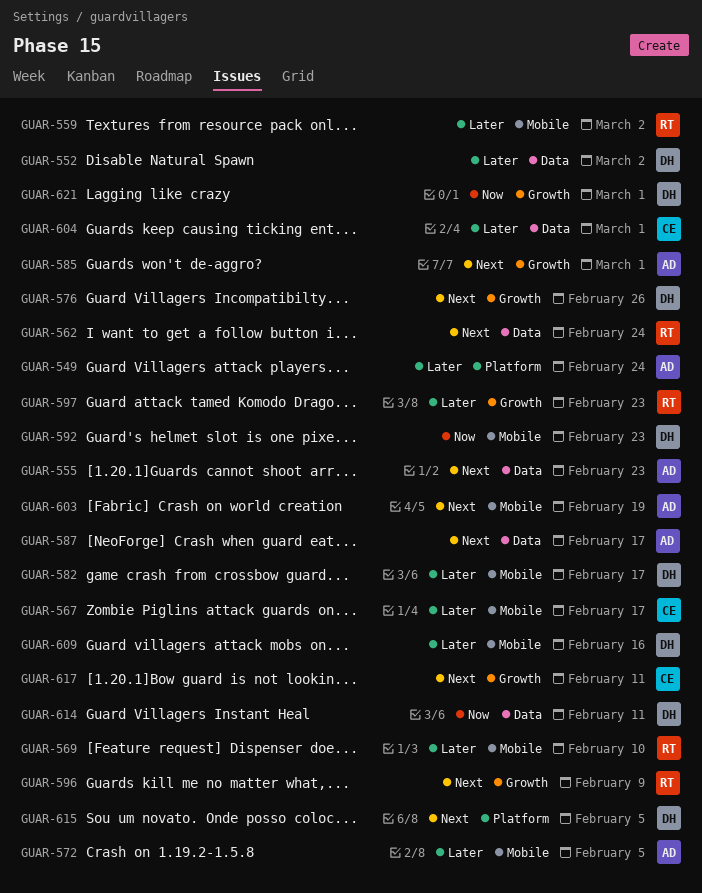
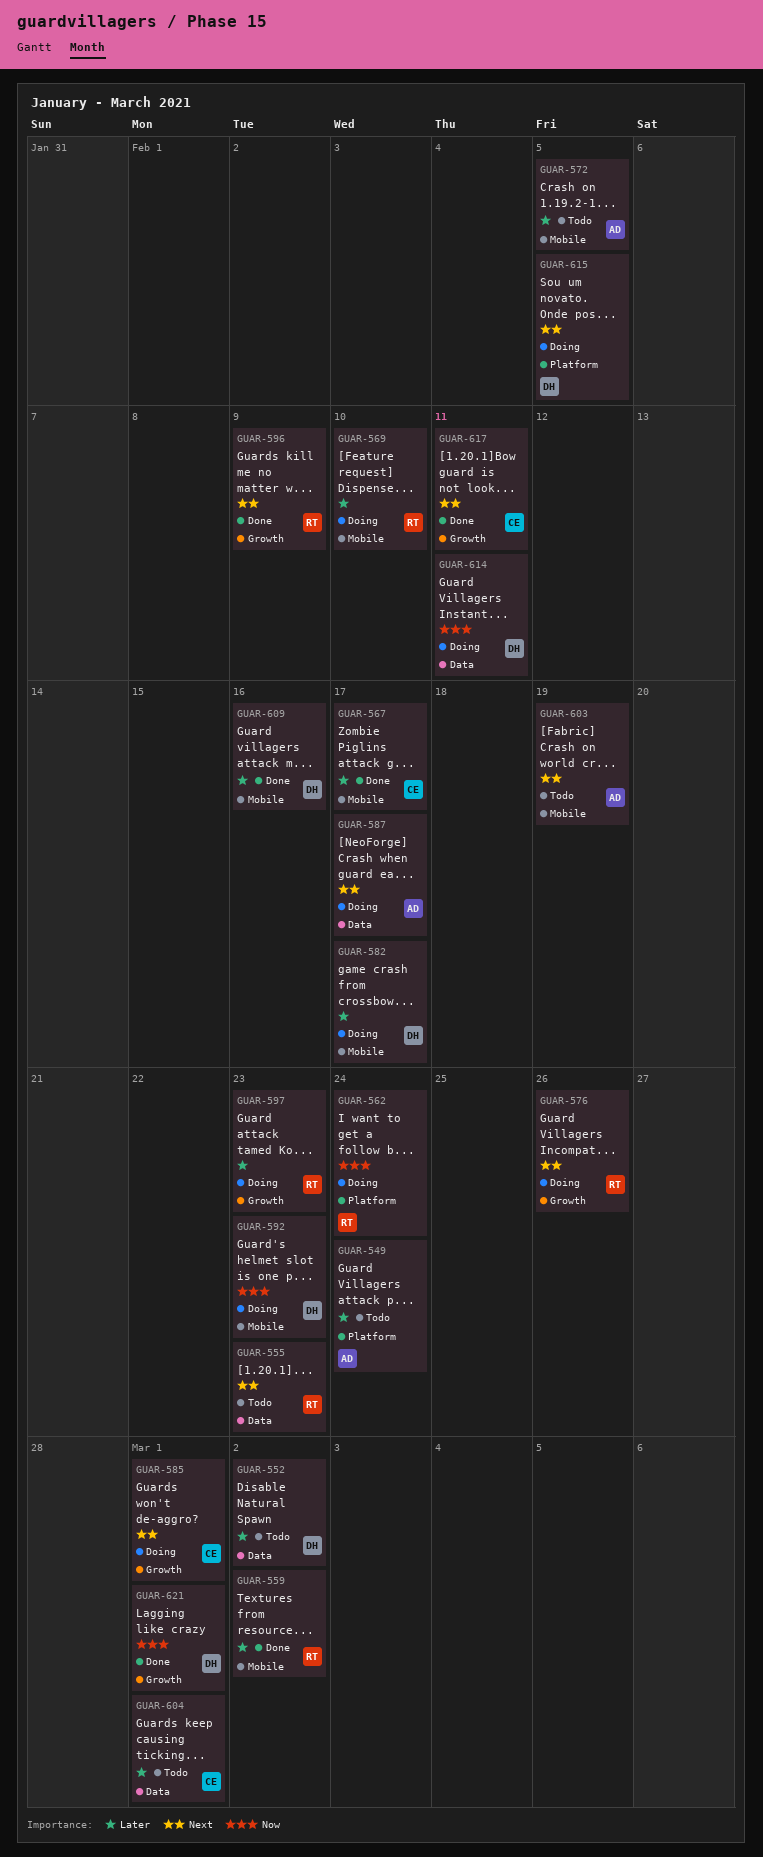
GUAR-555, owner: AD -> RT
GUAR-562, priority: Next -> Now
GUAR-562, label: Data -> Platform
GUAR-576, owner: DH -> RT
GUAR-585, owner: AD -> CE

